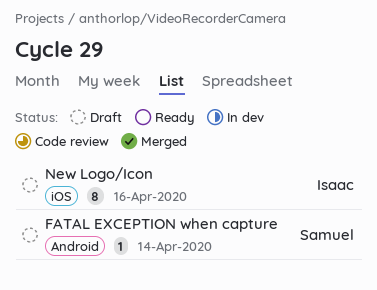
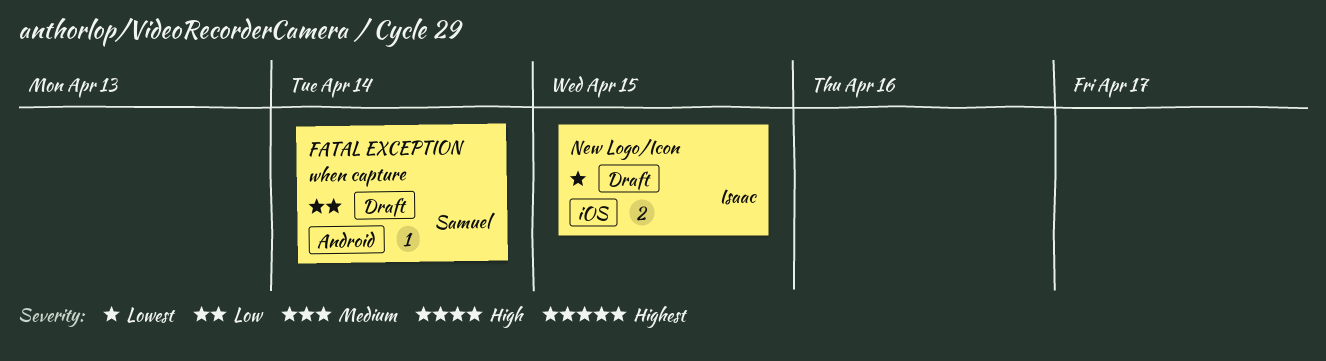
New Logo/Icon, estimate: 8 -> 2
New Logo/Icon, due: Apr 16 -> Apr 15

